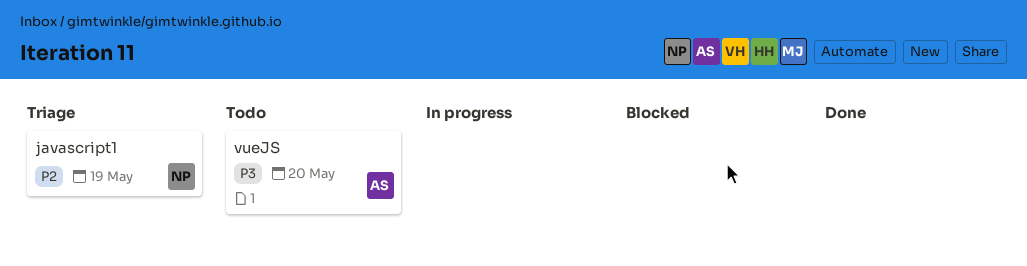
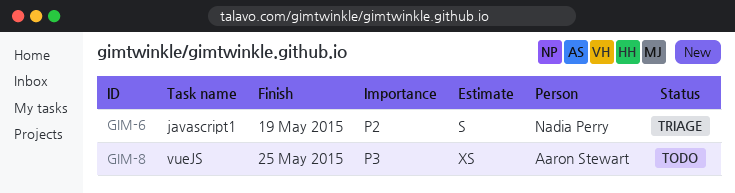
vueJS, due: May 20 -> May 25

